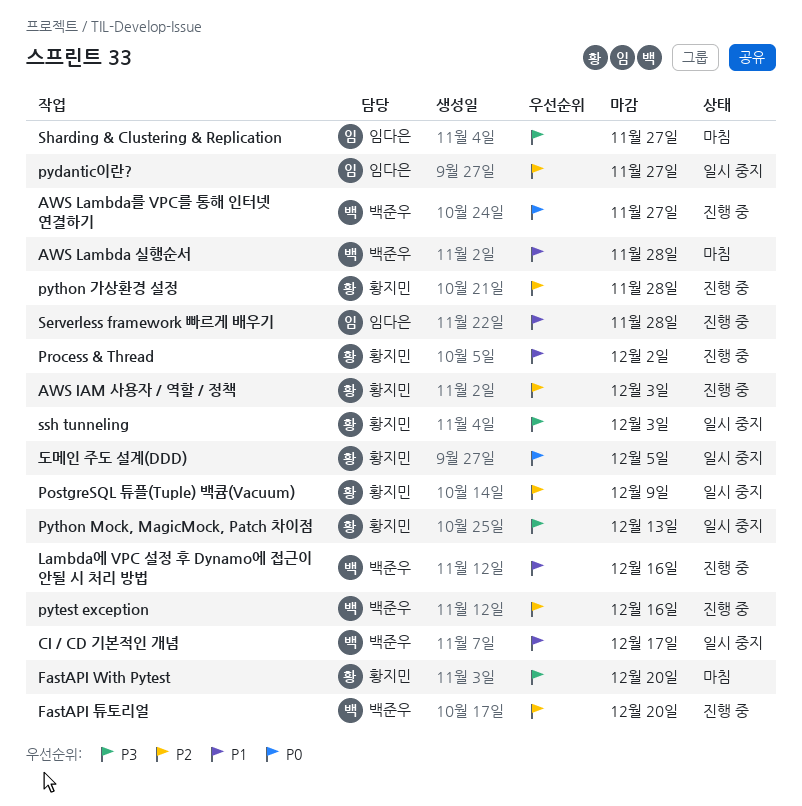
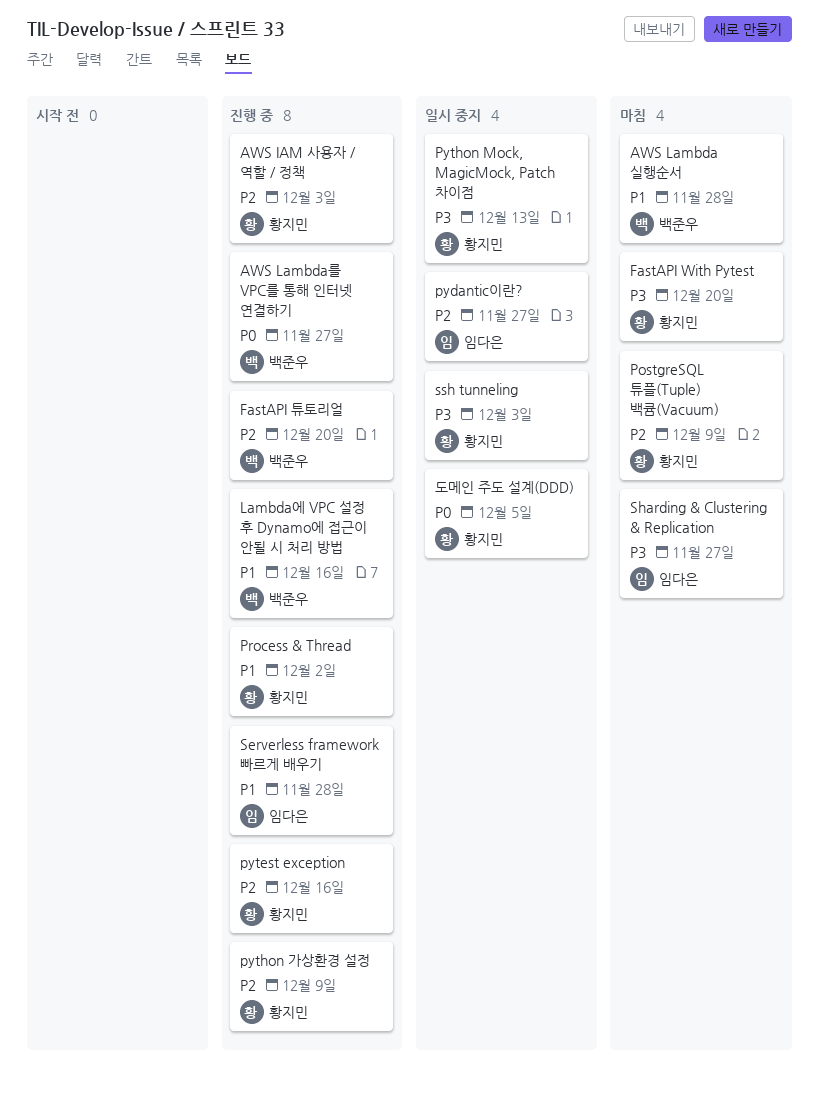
CI / CD 기본적인 개념: present -> none
PostgreSQL 튜플(Tuple) 백큠(Vacuum), status: 일시 중지 -> 마침
pytest exception, owner: 백준우 -> 황지민
python 가상환경 설정, due: Nov 28 -> Dec 9

